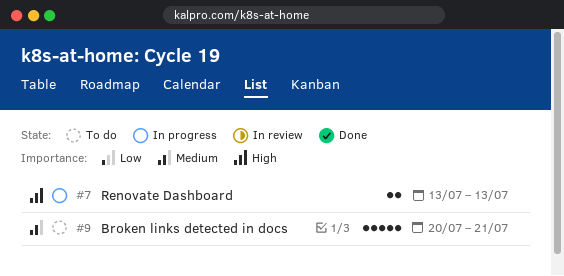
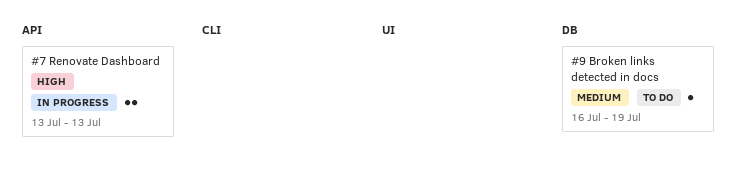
#9, estimate: 5 -> 1
#9, start: Jul 20 -> Jul 16
#9, due: Jul 21 -> Jul 19

